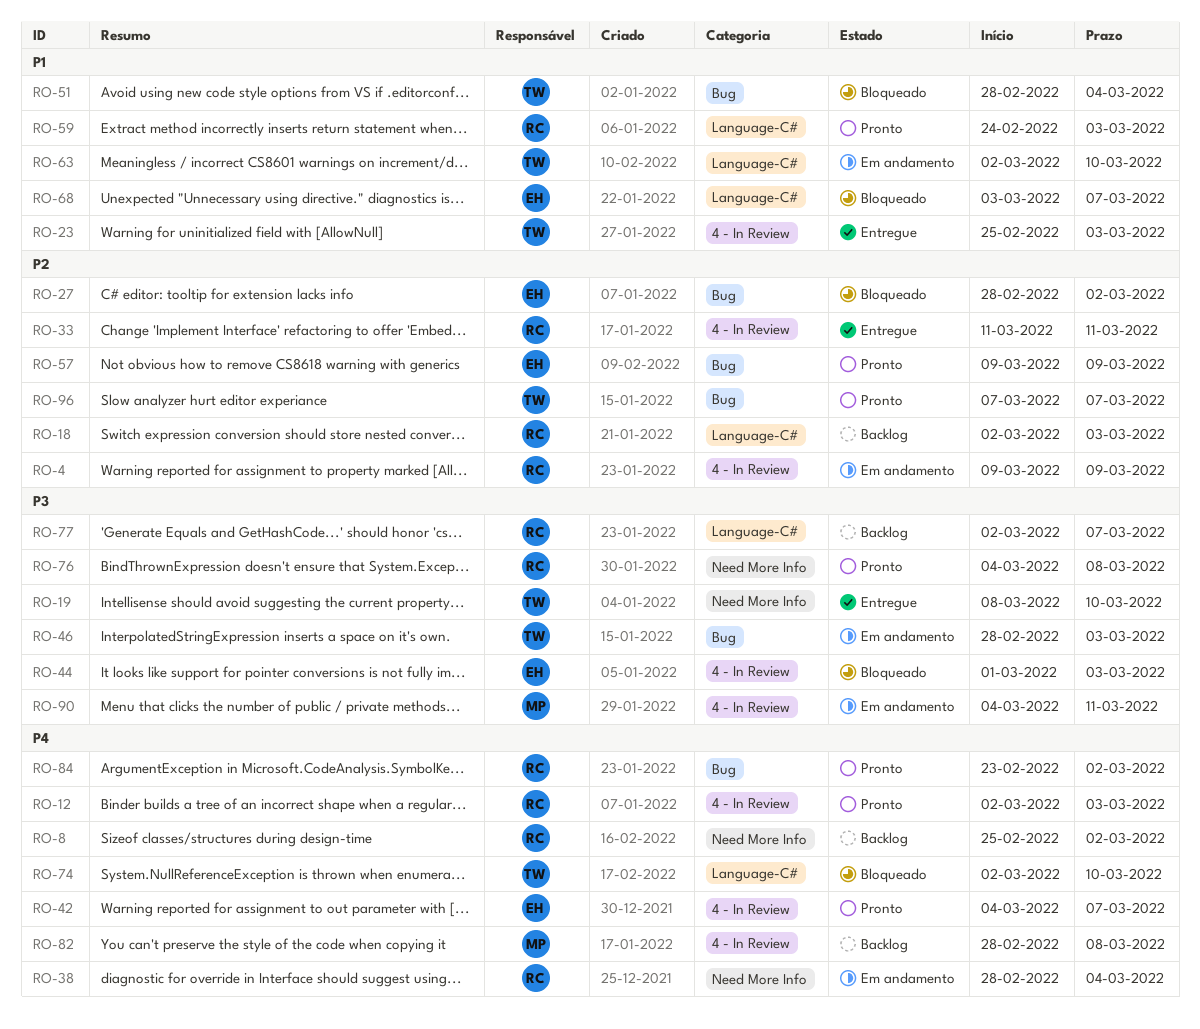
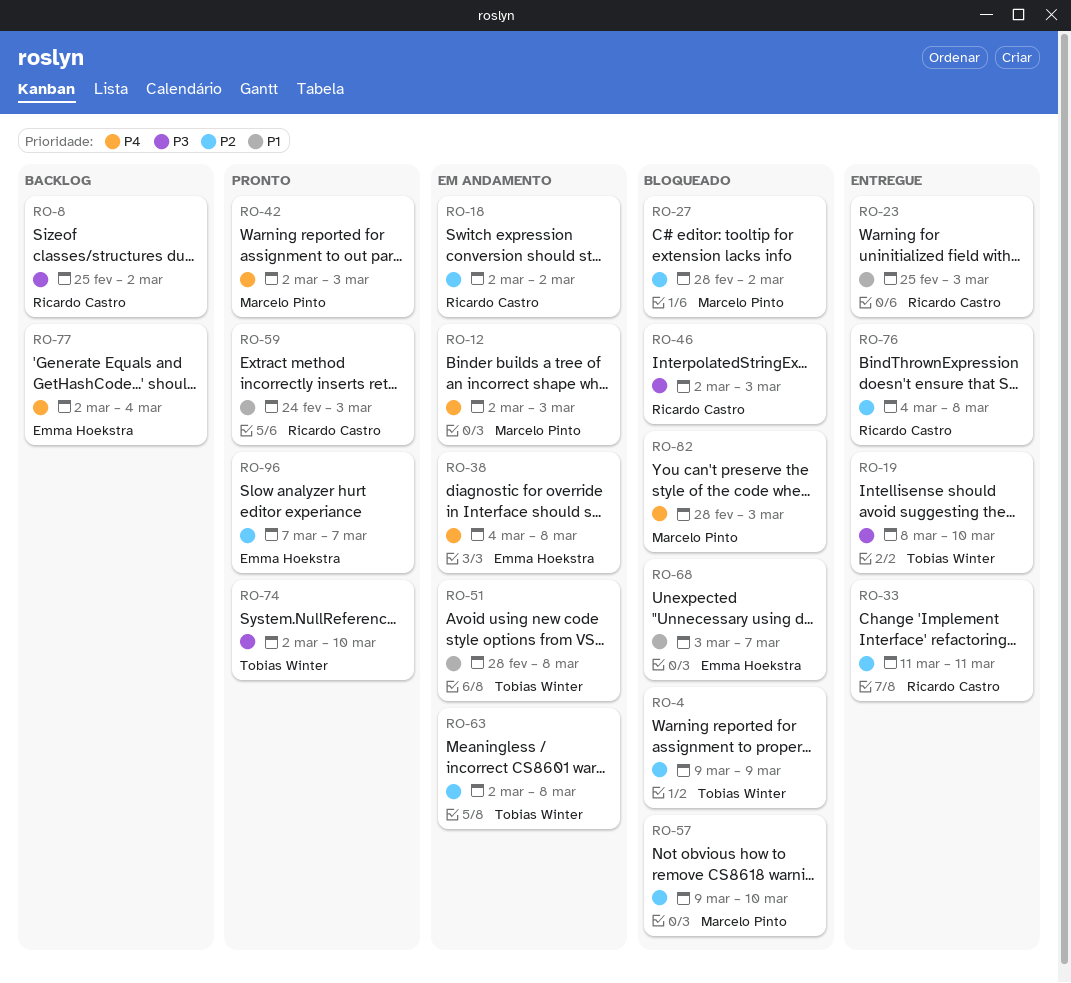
RO-4, status: Em andamento -> Bloqueado
RO-4, owner: Ricardo Castro -> Tobias Winter
RO-8, priority: P4 -> P3
RO-12, status: Pronto -> Em andamento
RO-12, owner: Ricardo Castro -> Marcelo Pinto
RO-18, status: Backlog -> Em andamento
RO-18, due: Mar 3 -> Mar 2
RO-23, owner: Tobias Winter -> Ricardo Castro
RO-27, owner: Emma Hoekstra -> Marcelo Pinto
RO-38, owner: Ricardo Castro -> Emma Hoekstra
RO-38, start: Feb 28 -> Mar 4
RO-38, due: Mar 4 -> Mar 8
RO-42, owner: Emma Hoekstra -> Marcelo Pinto
RO-42, start: Mar 4 -> Mar 2
RO-42, due: Mar 7 -> Mar 3
RO-44: present -> none
RO-46, status: Em andamento -> Bloqueado
RO-46, owner: Tobias Winter -> Ricardo Castro
RO-46, start: Feb 28 -> Mar 2
RO-51, status: Bloqueado -> Em andamento
RO-51, due: Mar 4 -> Mar 8
RO-57, status: Pronto -> Bloqueado
RO-57, owner: Emma Hoekstra -> Marcelo Pinto
RO-57, due: Mar 9 -> Mar 10
RO-63, priority: P1 -> P2
RO-63, due: Mar 10 -> Mar 8
RO-74, status: Bloqueado -> Pronto
RO-74, priority: P4 -> P3
RO-76, status: Pronto -> Entregue
RO-76, priority: P3 -> P2
RO-77, owner: Ricardo Castro -> Emma Hoekstra
RO-77, priority: P3 -> P4
RO-77, due: Mar 7 -> Mar 4
RO-82, status: Backlog -> Bloqueado
RO-82, due: Mar 8 -> Mar 3
RO-84: present -> none
RO-90: present -> none
RO-96, owner: Tobias Winter -> Emma Hoekstra

